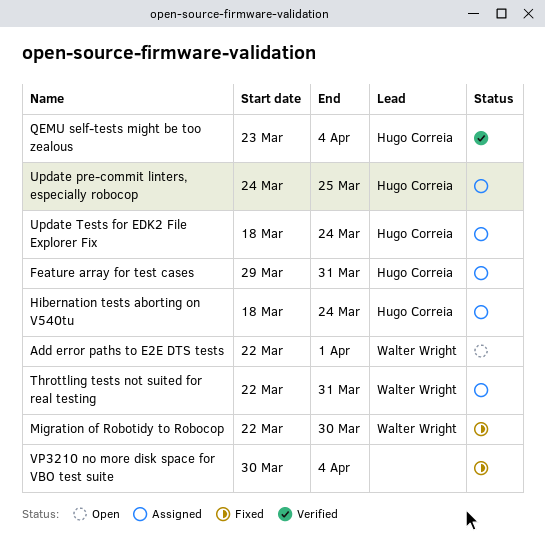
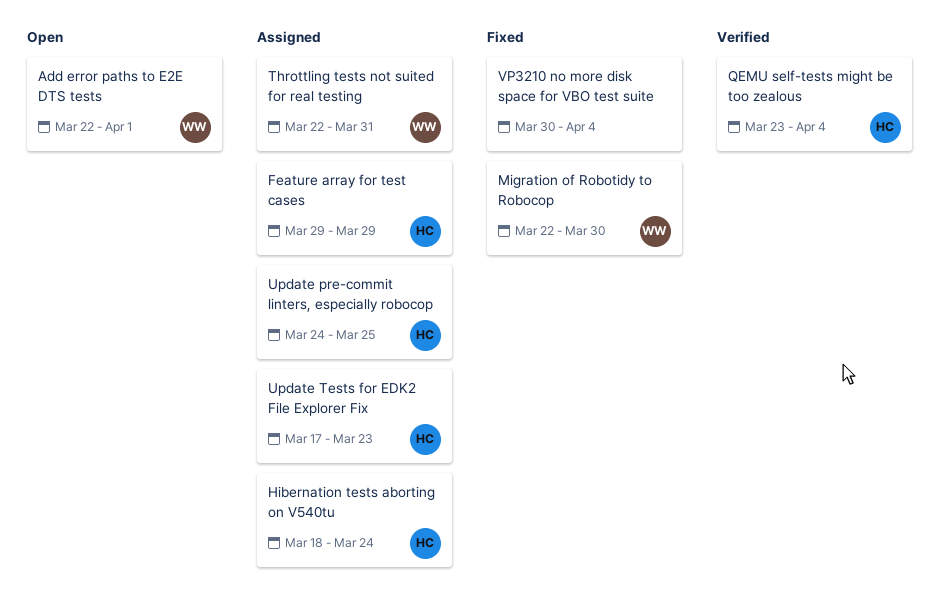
Feature array for test cases, due: Mar 31 -> Mar 29
Update Tests for EDK2 File Explorer Fix, start: Mar 18 -> Mar 17
Update Tests for EDK2 File Explorer Fix, due: Mar 24 -> Mar 23

